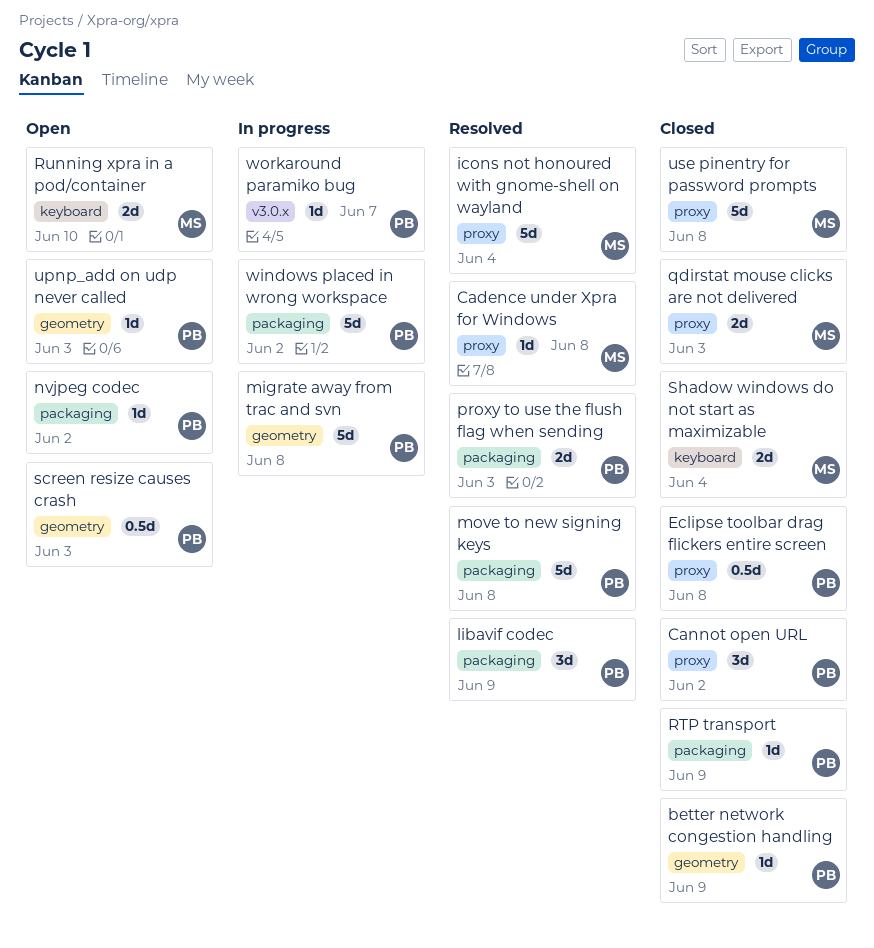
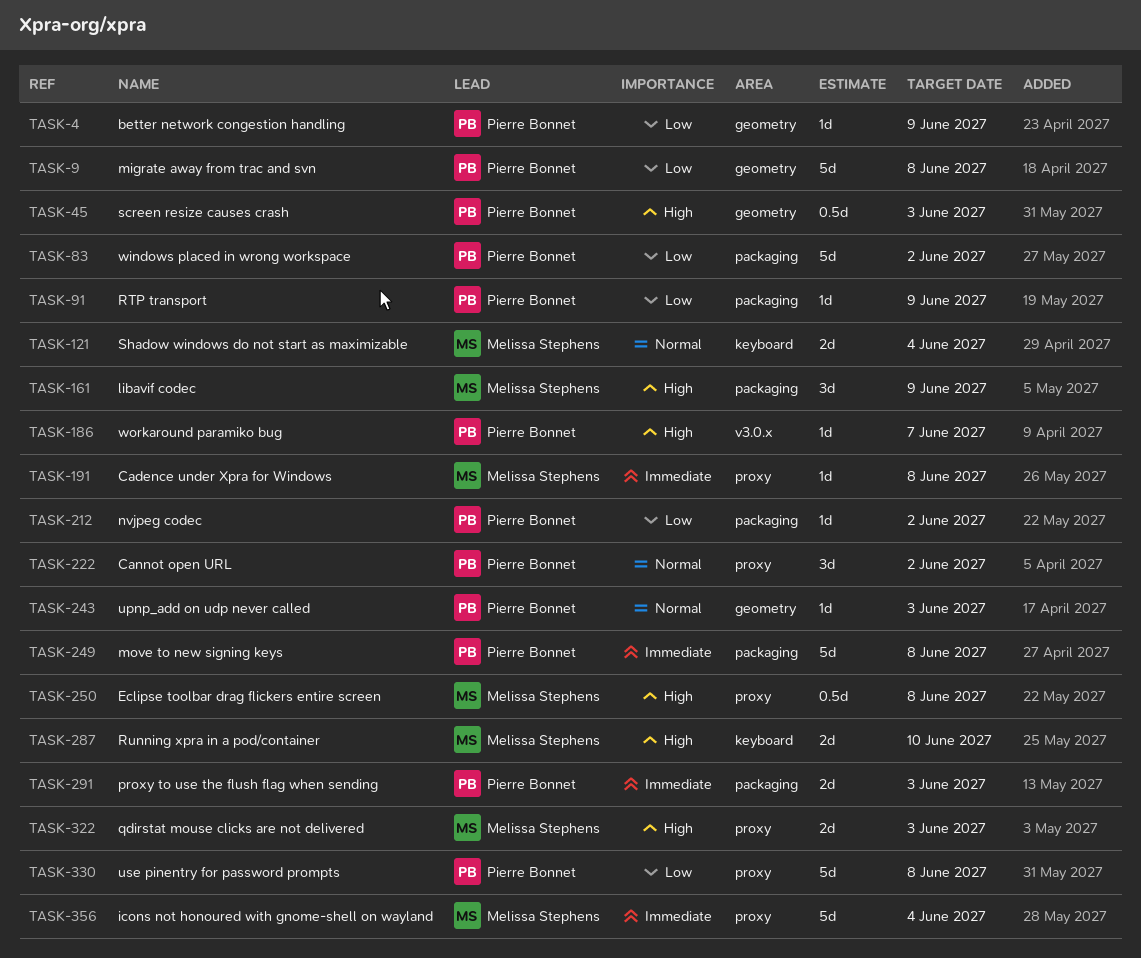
Eclipse toolbar drag flickers entire screen, owner: Pierre Bonnet -> Melissa Stephens
libavif codec, owner: Pierre Bonnet -> Melissa Stephens
use pinentry for password prompts, owner: Melissa Stephens -> Pierre Bonnet

